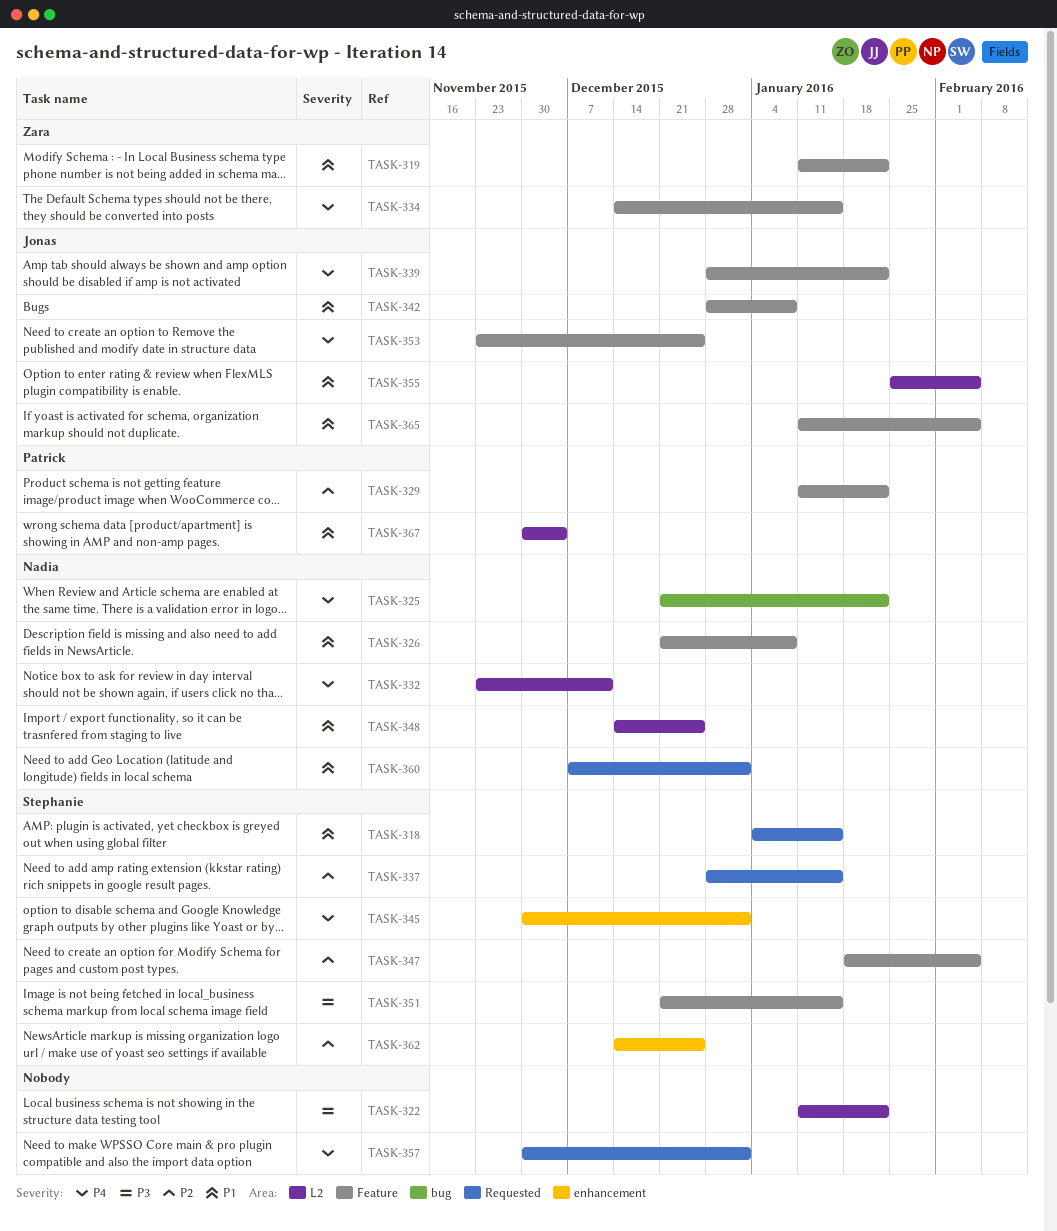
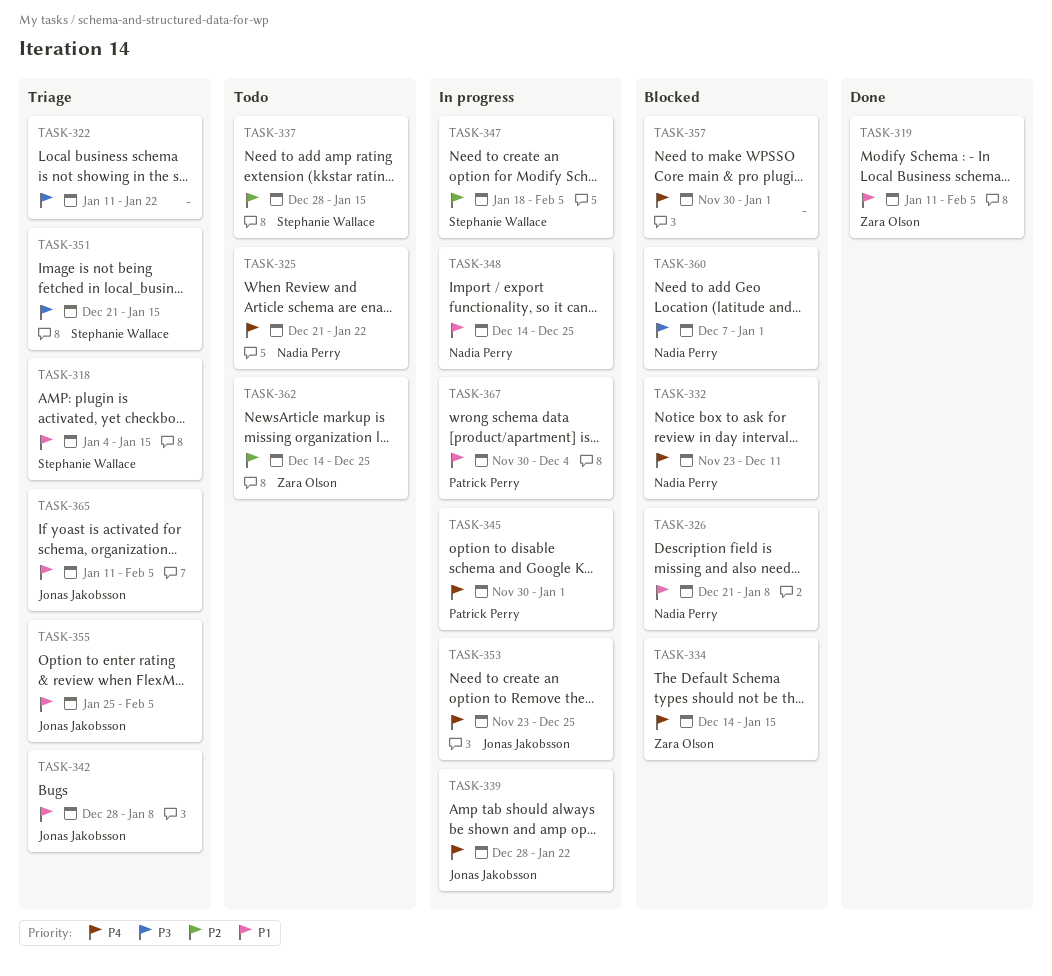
TASK-319, due: Jan 22 -> Feb 5
TASK-329: present -> none
TASK-345, owner: Stephanie Wallace -> Patrick Perry
TASK-360, priority: P1 -> P3
TASK-362, owner: Stephanie Wallace -> Zara Olson

